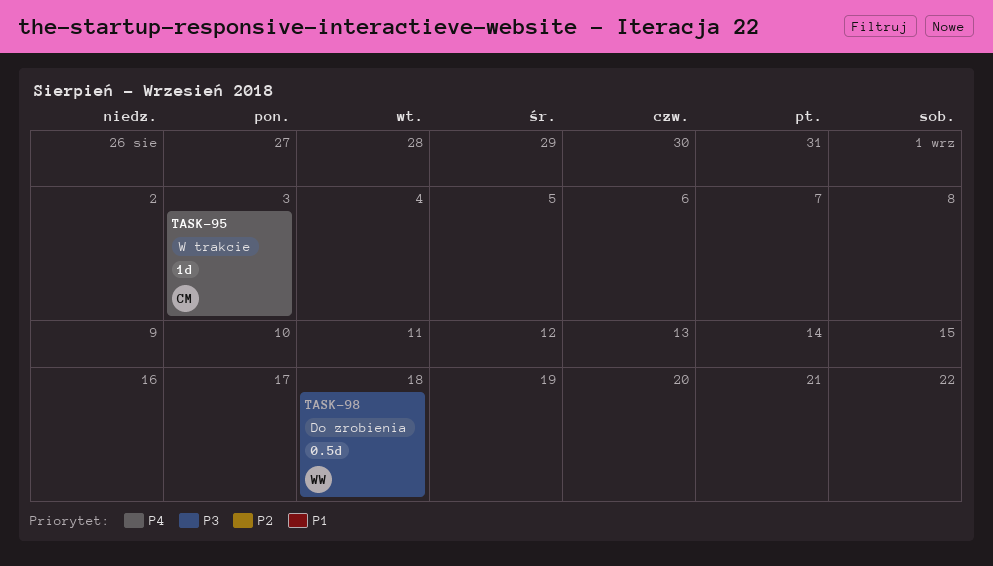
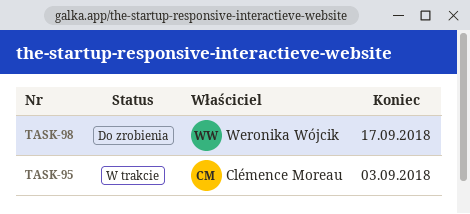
TASK-98, due: Sep 18 -> Sep 17

